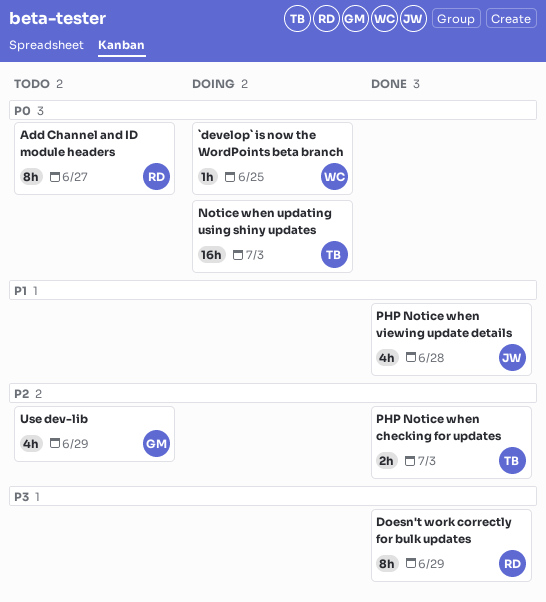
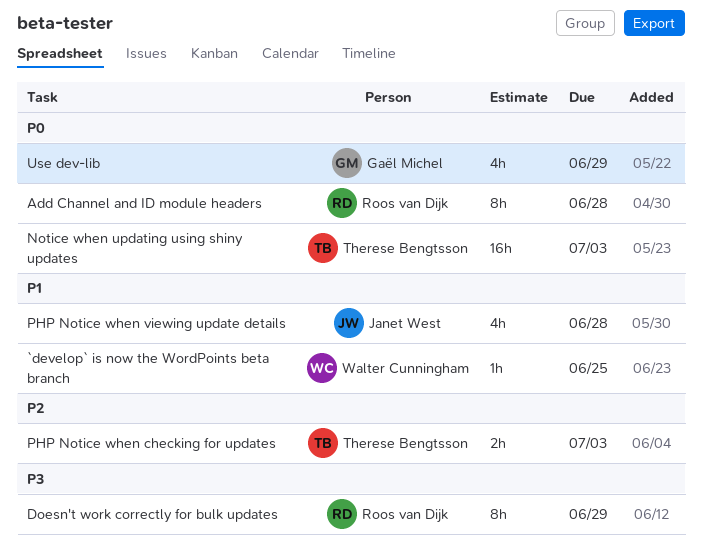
`develop` is now the WordPoints beta branch, priority: P0 -> P1
Add Channel and ID module headers, due: Jun 27 -> Jun 28
Use dev-lib, priority: P2 -> P0

